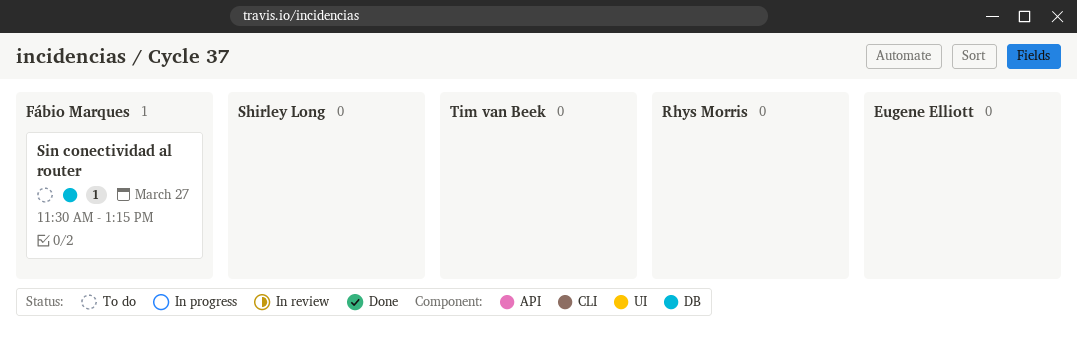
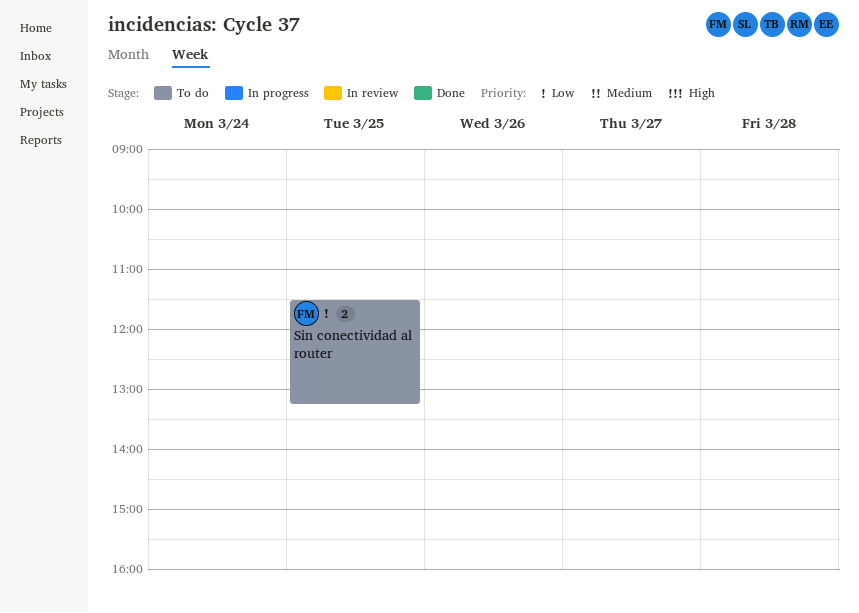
Sin conectividad al router, estimate: 1 -> 2
Sin conectividad al router, day: Mar 27 -> Mar 25

